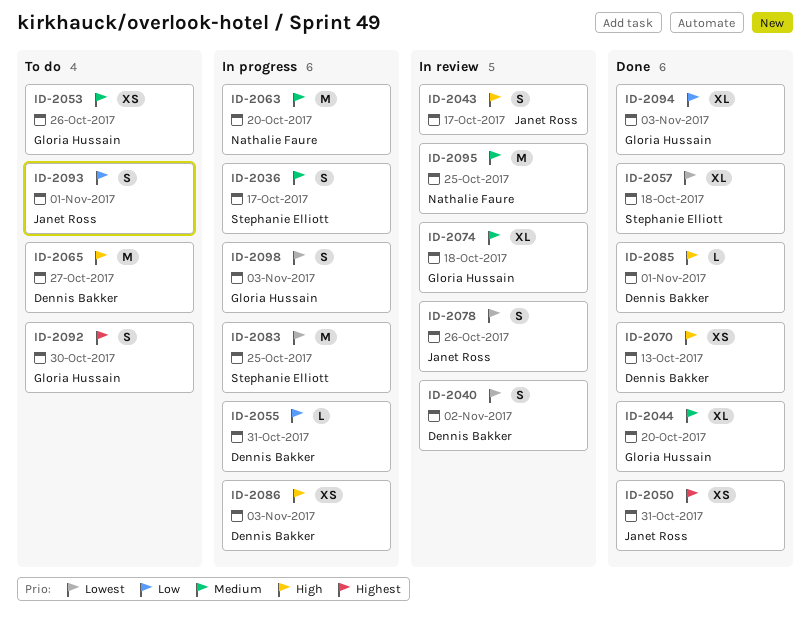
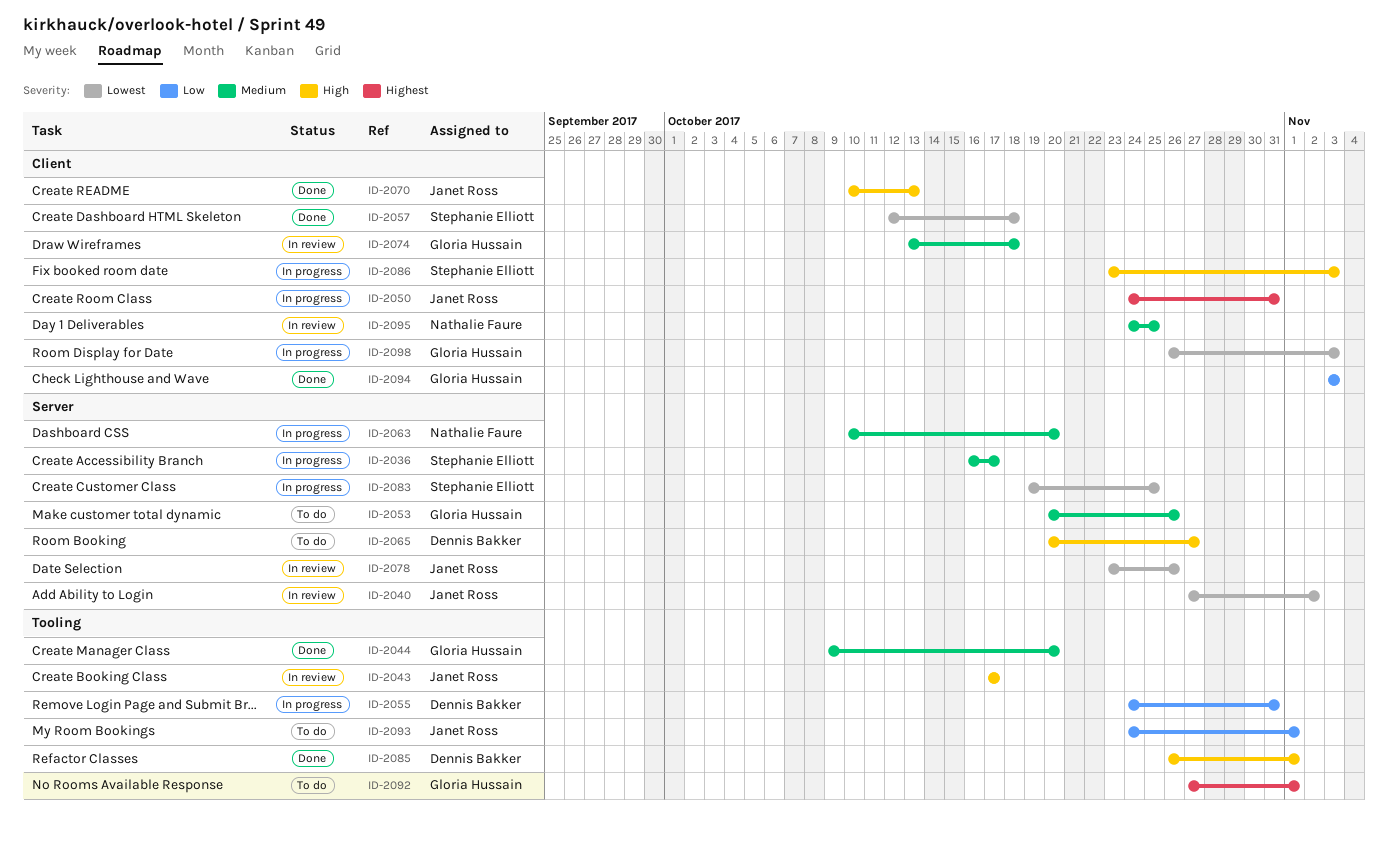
ID-2040, owner: Dennis Bakker -> Janet Ross
ID-2050, status: Done -> In progress
ID-2070, owner: Dennis Bakker -> Janet Ross
ID-2086, owner: Dennis Bakker -> Stephanie Elliott
ID-2092, due: Oct 30 -> Nov 1

